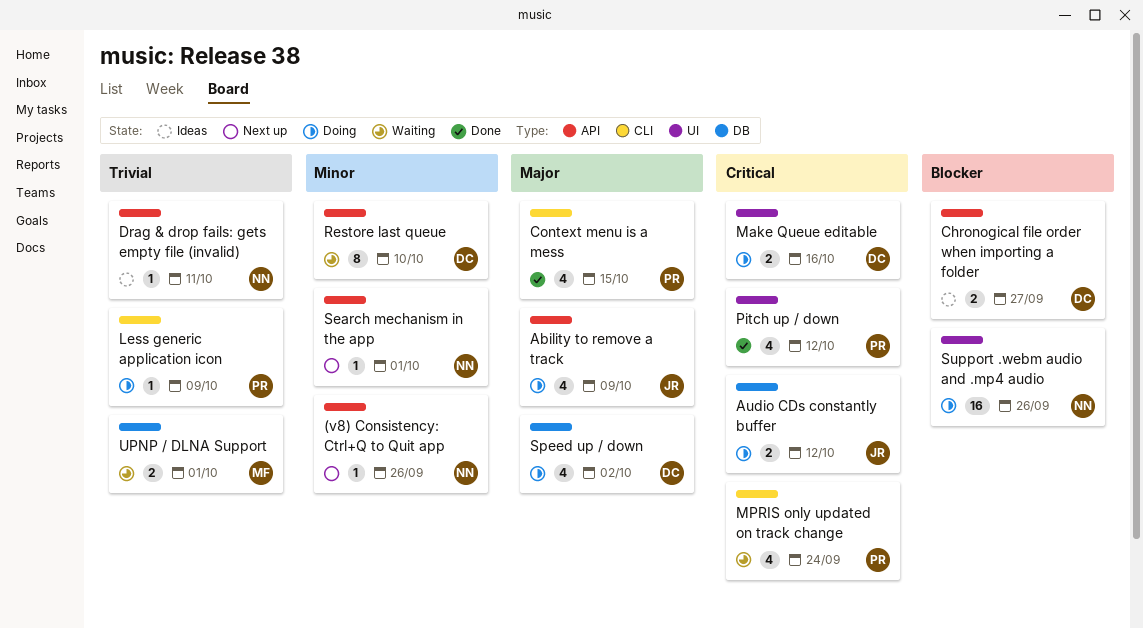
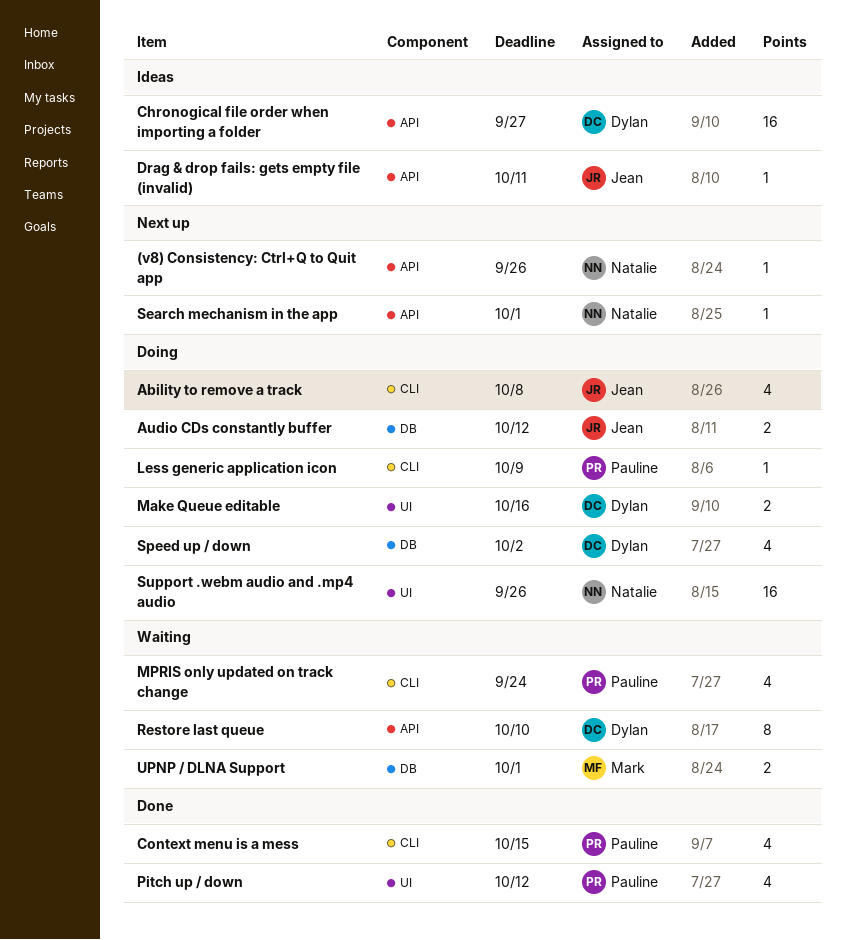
Ability to remove a track, label: API -> CLI
Ability to remove a track, due: Oct 9 -> Oct 8
Chronogical file order when importing a folder, estimate: 2 -> 16
Drag & drop fails: gets empty file (invalid), owner: Natalie -> Jean

